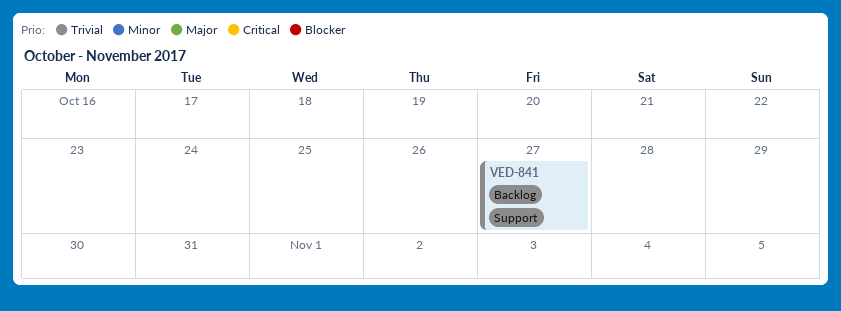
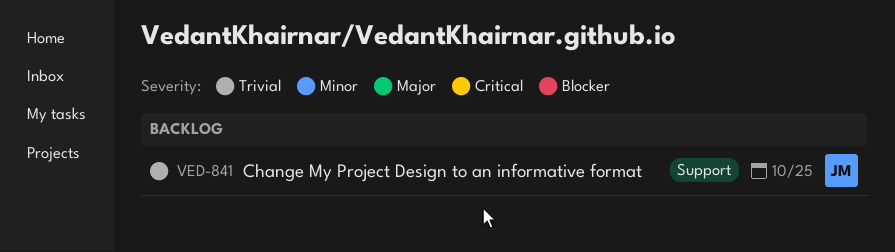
VED-841, due: Oct 27 -> Oct 25

